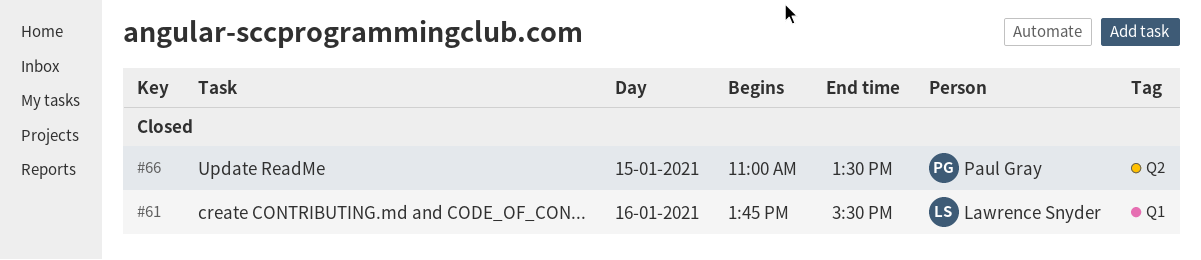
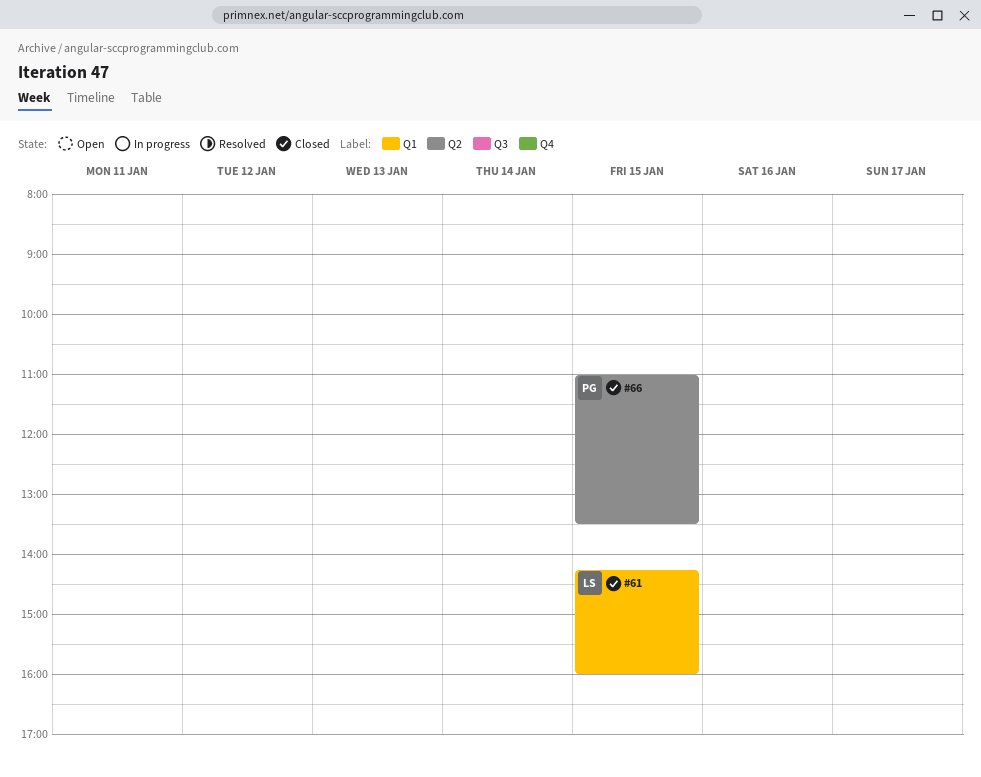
#61, day: Jan 16 -> Jan 15
#61, begins: 13:45 -> 14:15
#61, ends: 15:30 -> 16:00

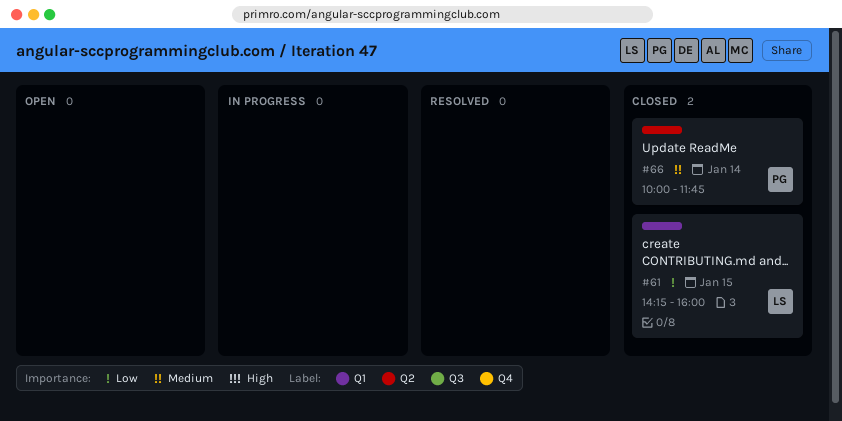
#66, day: Jan 15 -> Jan 14
#66, begins: 11:00 -> 10:00
#66, ends: 13:30 -> 11:45

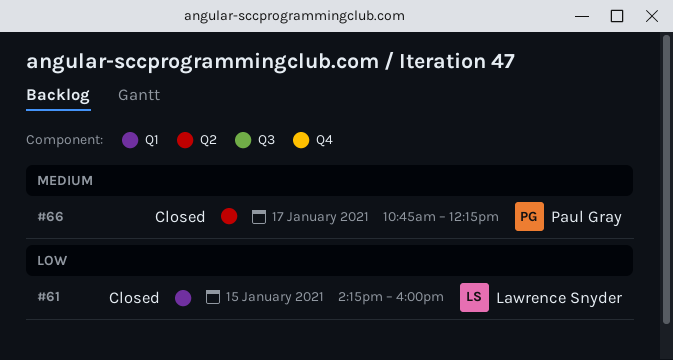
#66, day: Jan 14 -> Jan 17
#66, begins: 10:00 -> 10:45
#66, ends: 11:45 -> 12:15

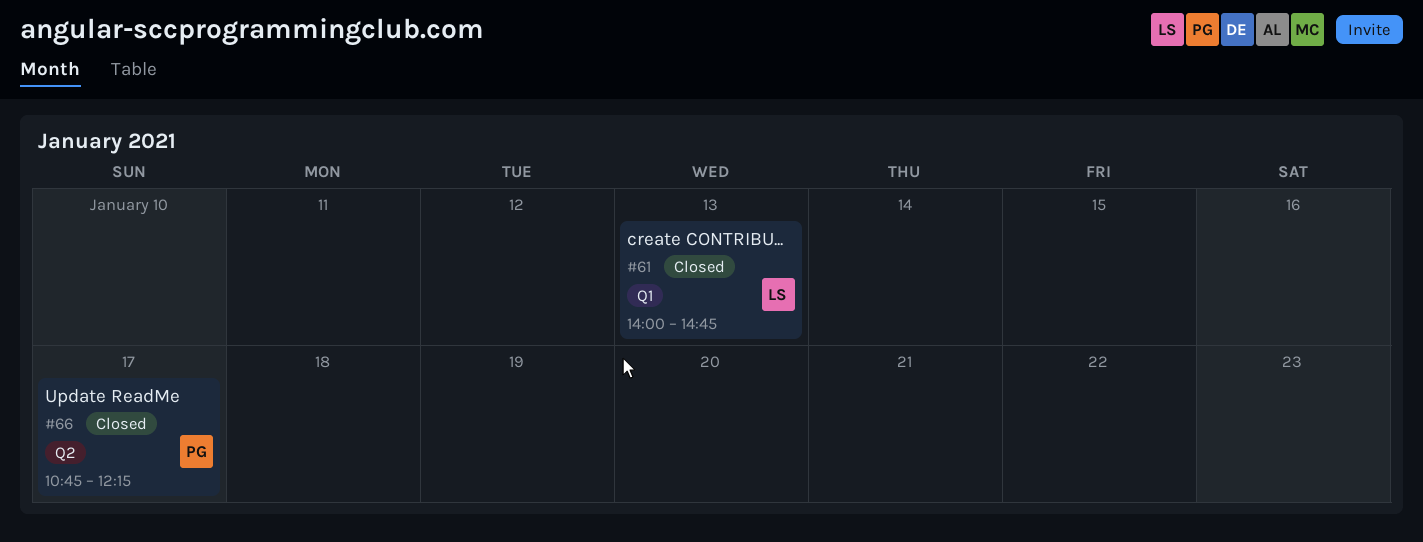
#61, day: Jan 15 -> Jan 13
#61, begins: 14:15 -> 14:00
#61, ends: 16:00 -> 14:45

